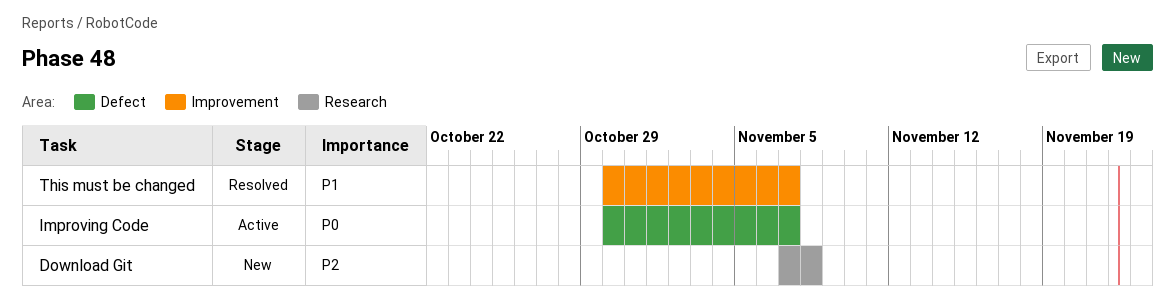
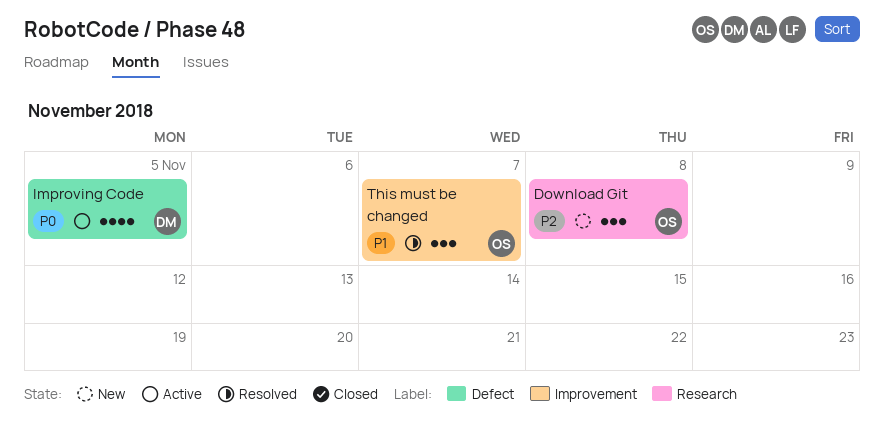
Improving Code, due: Nov 7 -> Nov 5

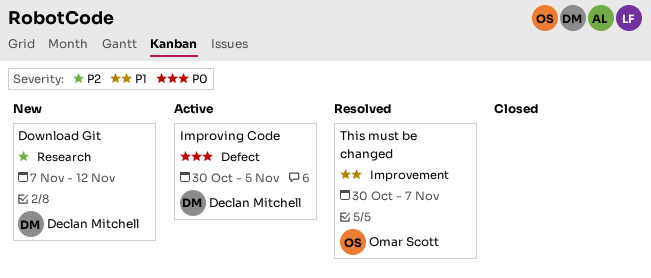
Download Git, owner: Omar Scott -> Declan Mitchell
Download Git, due: Nov 8 -> Nov 12

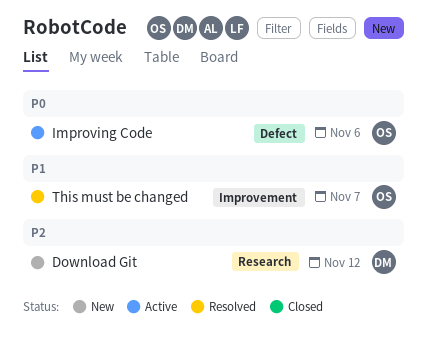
Improving Code, owner: Declan Mitchell -> Omar Scott
Improving Code, due: Nov 5 -> Nov 6

